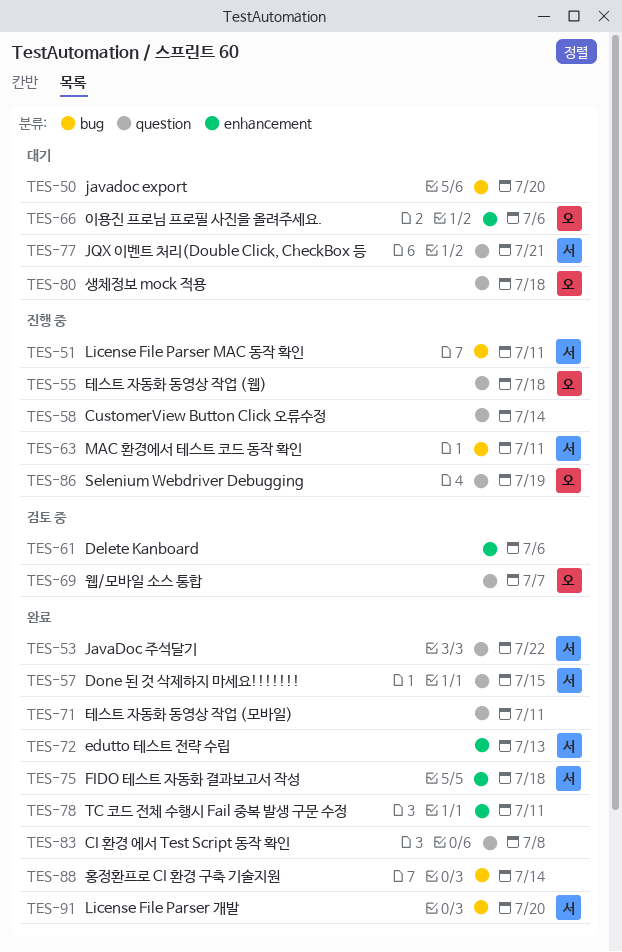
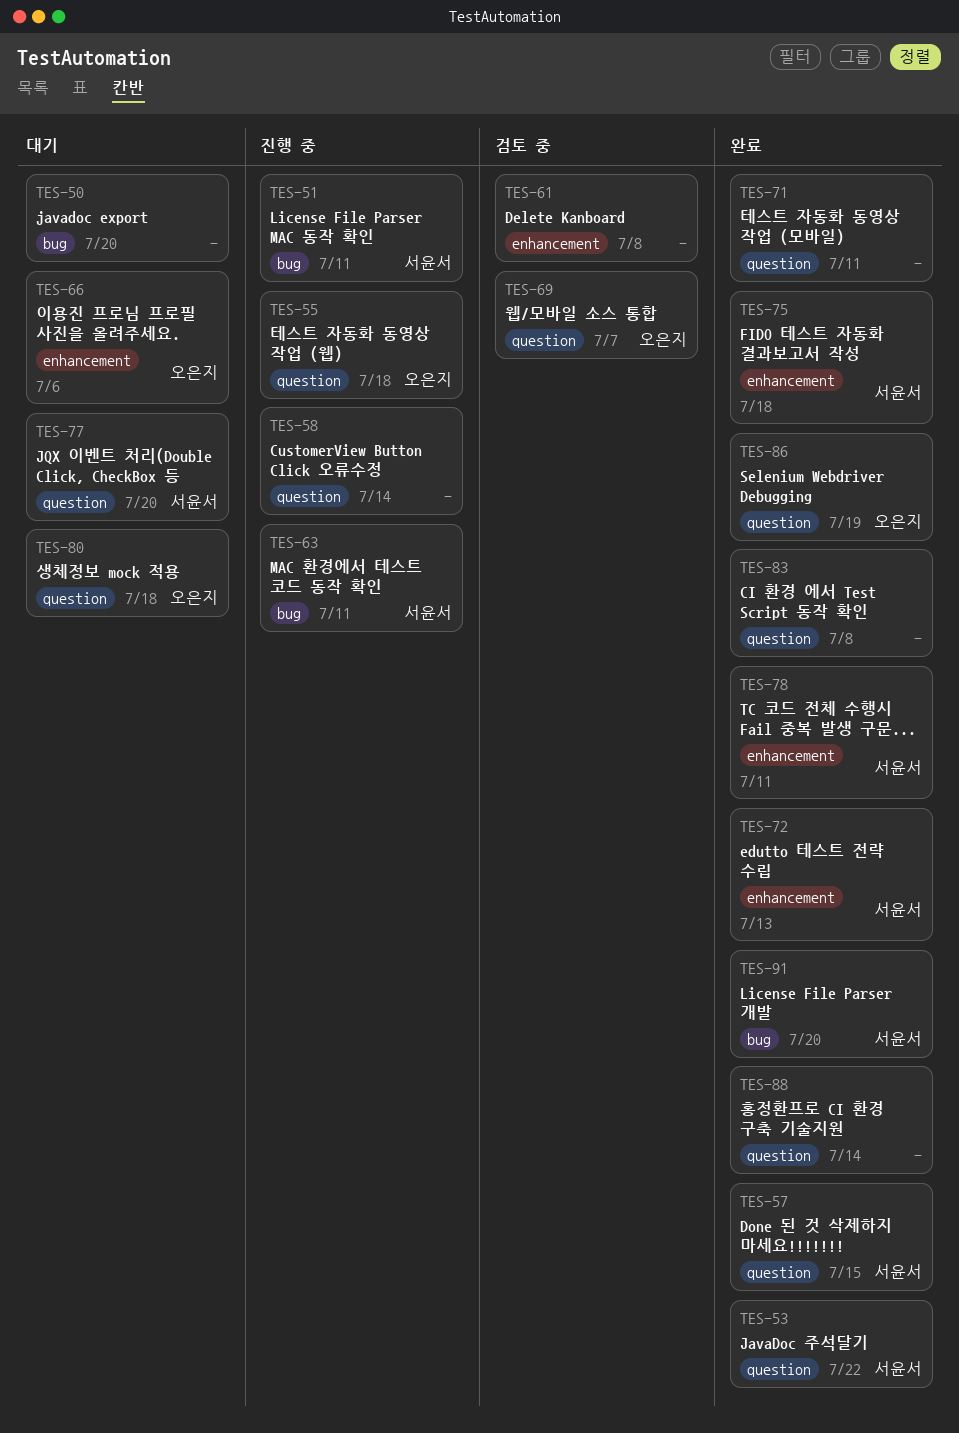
TES-61, due: Jul 6 -> Jul 8
TES-77, due: Jul 21 -> Jul 20
TES-78, owner: none -> 서윤서
TES-86, status: 진행 중 -> 완료
TES-88, label: bug -> question

